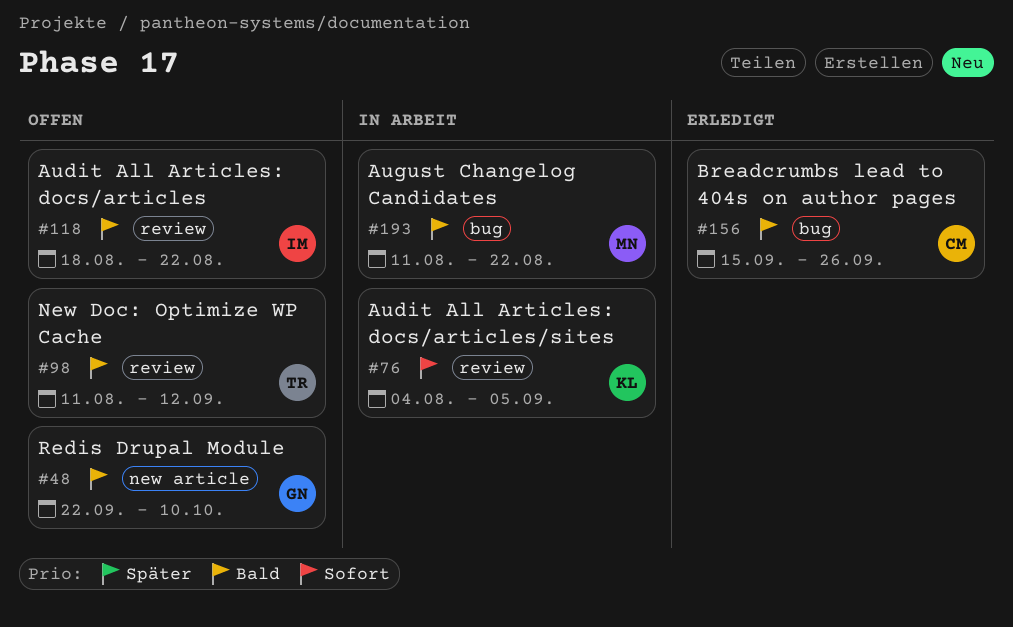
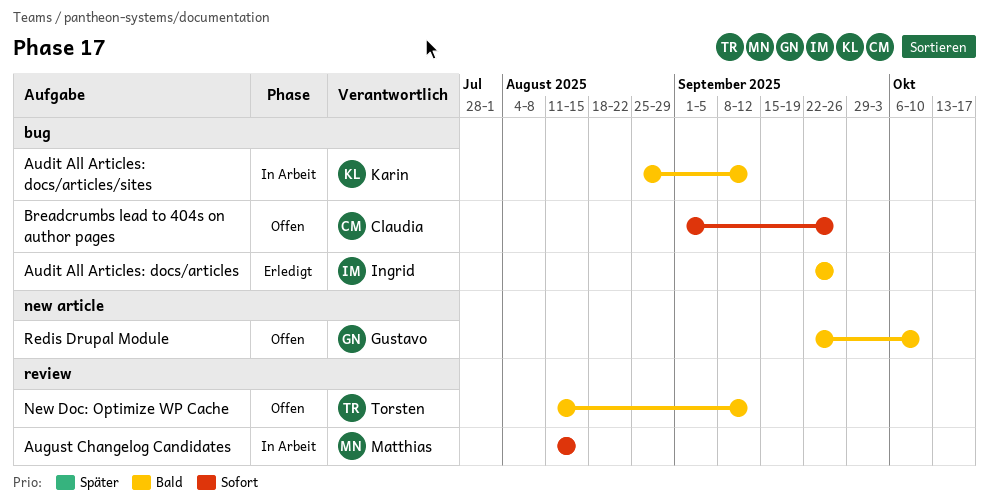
Audit All Articles: docs/articles, status: Offen -> Erledigt
Audit All Articles: docs/articles, label: review -> bug
Audit All Articles: docs/articles, start: Aug 18 -> Sep 22
Audit All Articles: docs/articles, due: Aug 22 -> Sep 26
Audit All Articles: docs/articles/sites, priority: Sofort -> Bald
Audit All Articles: docs/articles/sites, label: review -> bug
Audit All Articles: docs/articles/sites, start: Aug 4 -> Aug 25
Audit All Articles: docs/articles/sites, due: Sep 5 -> Sep 12
August Changelog Candidates, priority: Bald -> Sofort
August Changelog Candidates, label: bug -> review
August Changelog Candidates, due: Aug 22 -> Aug 15
Breadcrumbs lead to 404s on author pages, status: Erledigt -> Offen
Breadcrumbs lead to 404s on author pages, priority: Bald -> Sofort
Breadcrumbs lead to 404s on author pages, start: Sep 15 -> Sep 1

